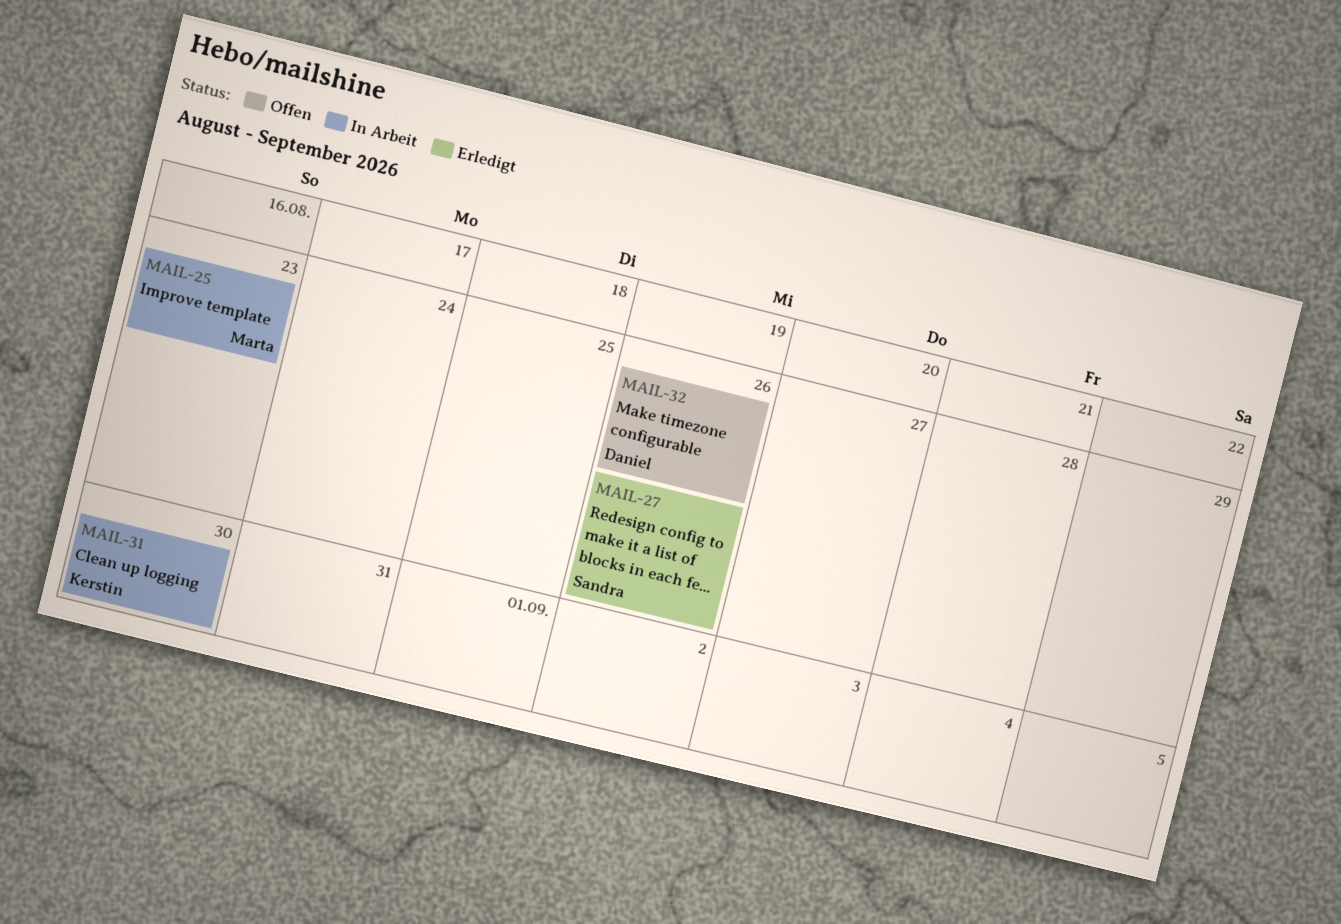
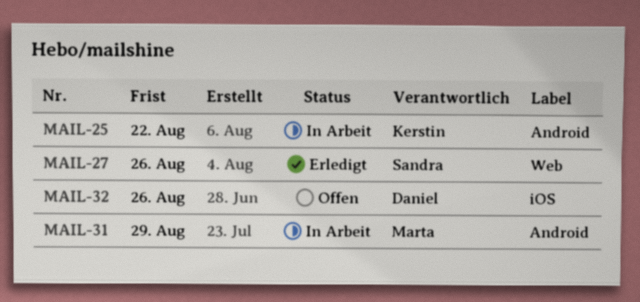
MAIL-25, owner: Marta -> Kerstin
MAIL-25, due: Aug 23 -> Aug 22
MAIL-31, owner: Kerstin -> Marta
MAIL-31, due: Aug 30 -> Aug 29

